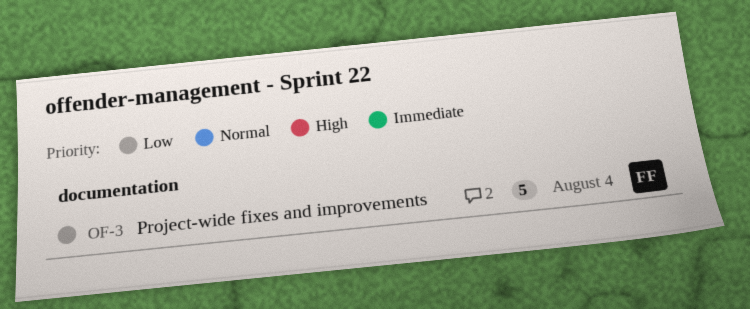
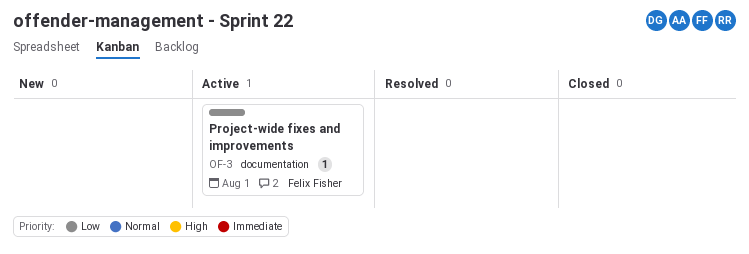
OF-3, estimate: 5 -> 1
OF-3, due: Aug 4 -> Aug 1

